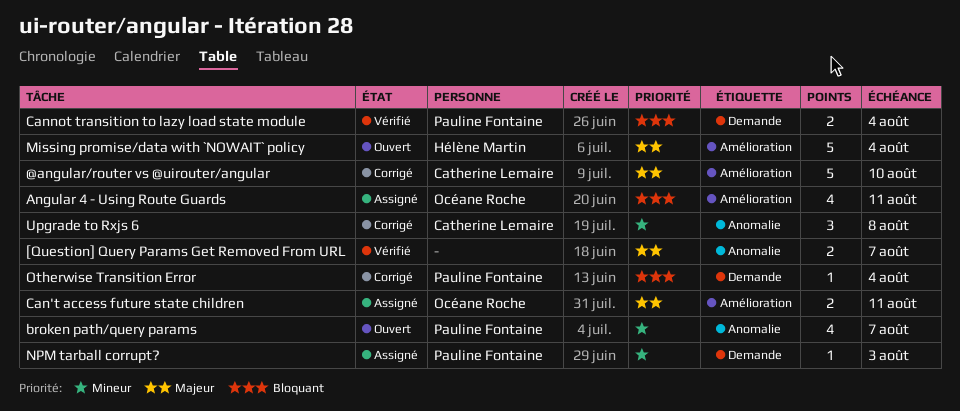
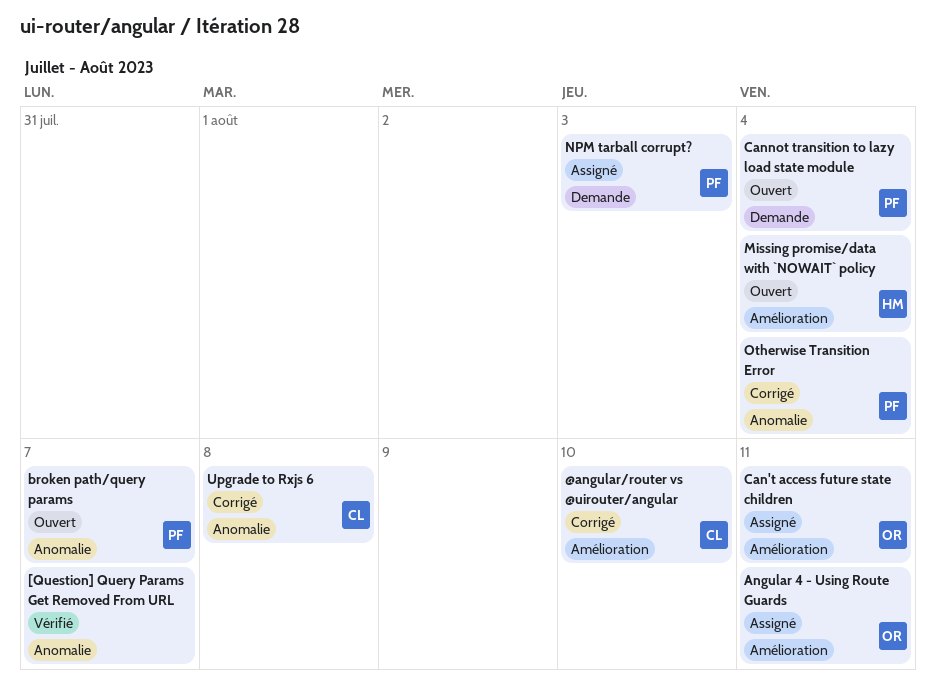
Cannot transition to lazy load state module, status: Vérifié -> Ouvert
Otherwise Transition Error, label: Demande -> Anomalie

